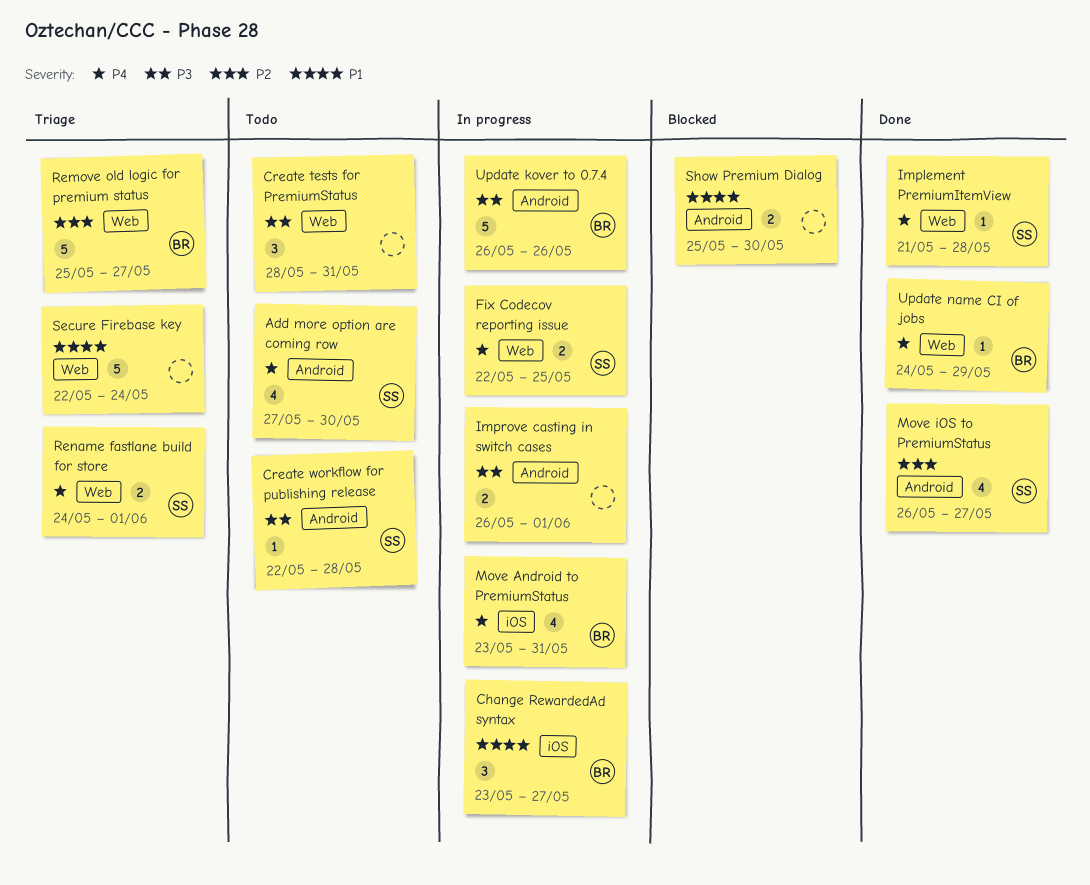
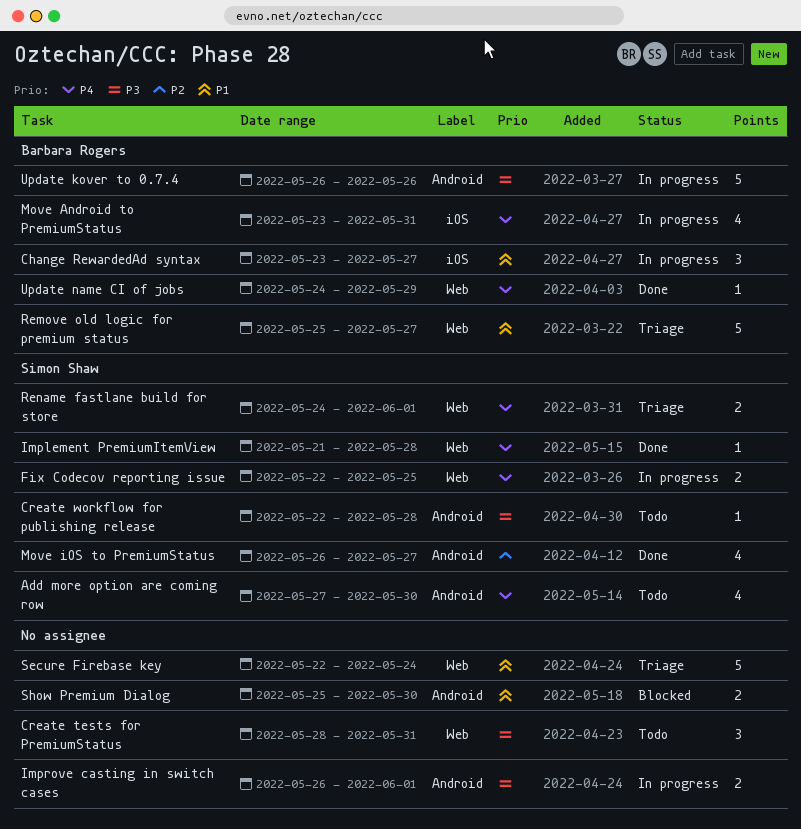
Remove old logic for premium status, priority: P2 -> P1

